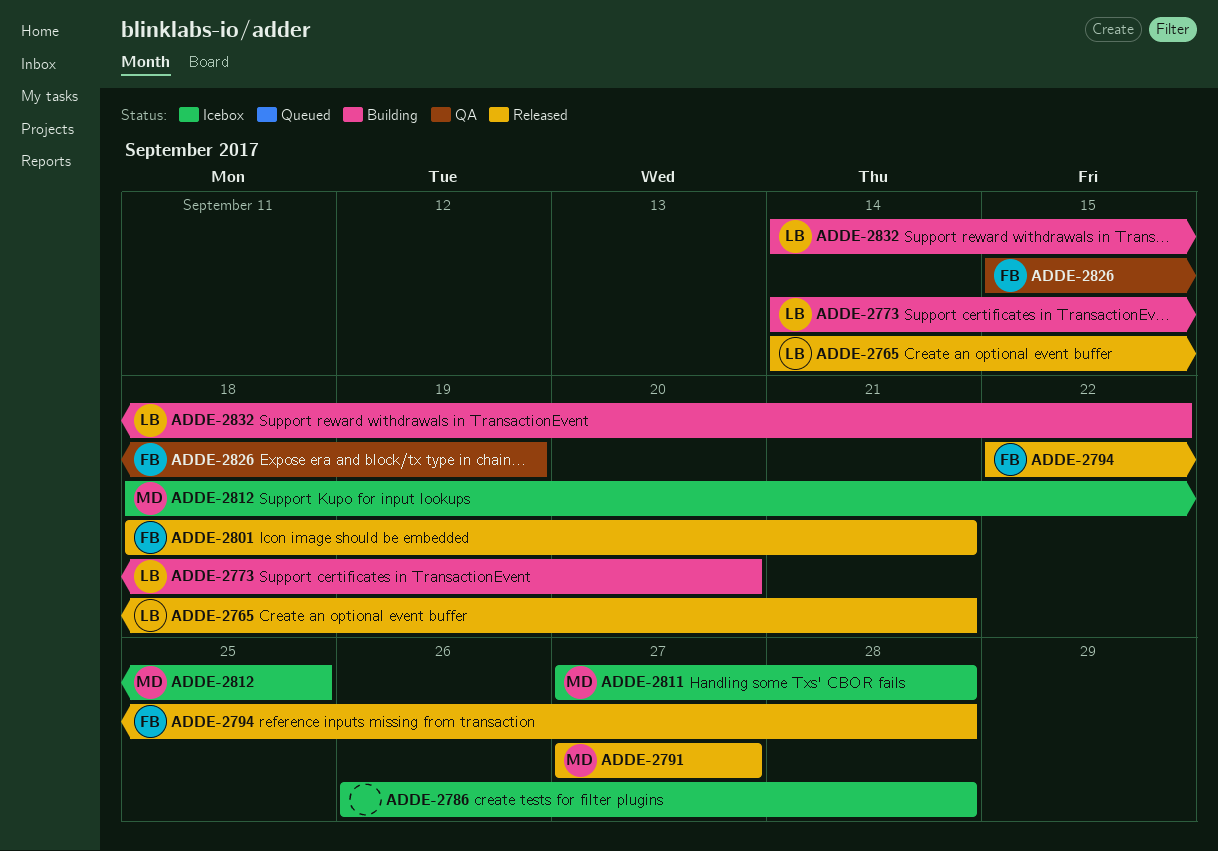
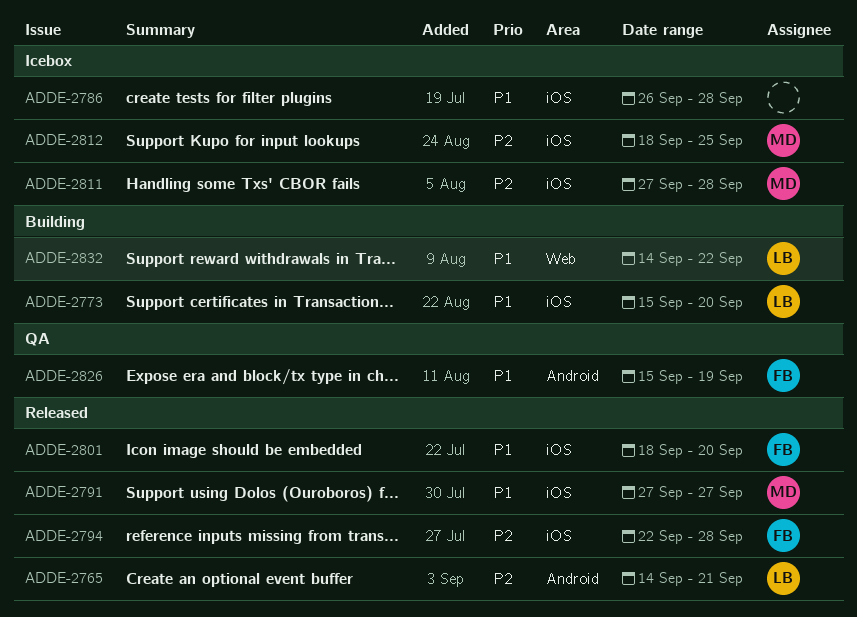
ADDE-2773, start: Sep 14 -> Sep 15
ADDE-2801, due: Sep 21 -> Sep 20

